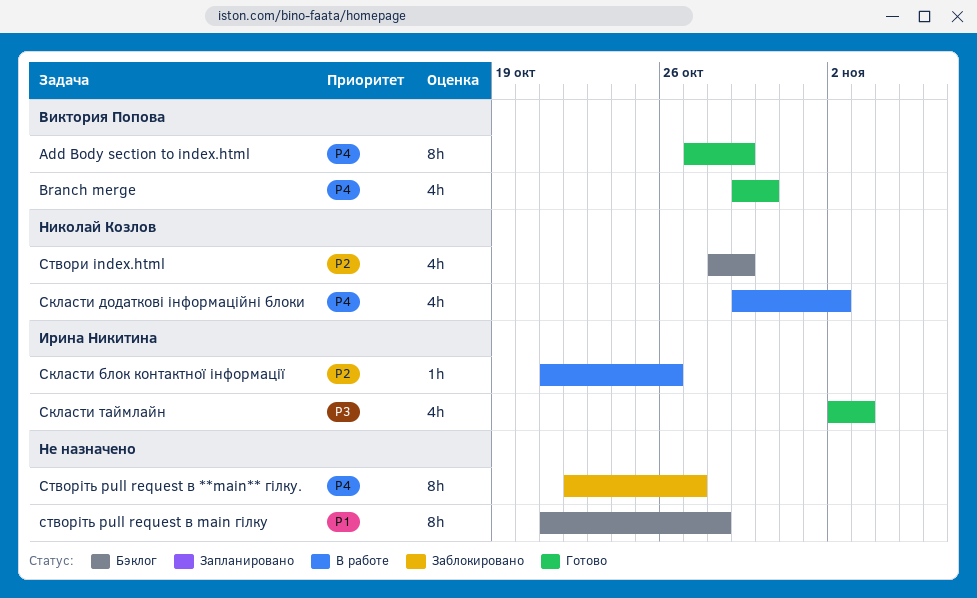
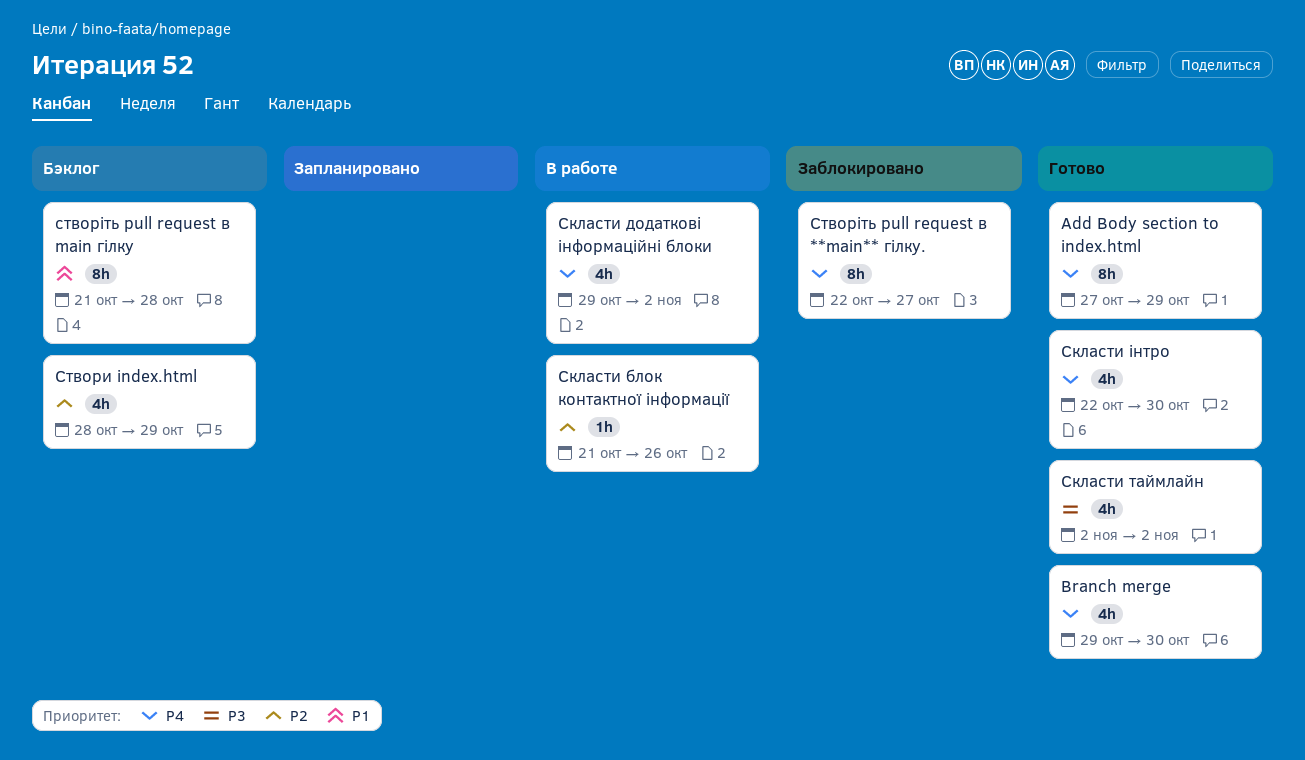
Скласти таймлайн, due: Nov 3 -> Nov 2
Скласти інтро: none -> present

